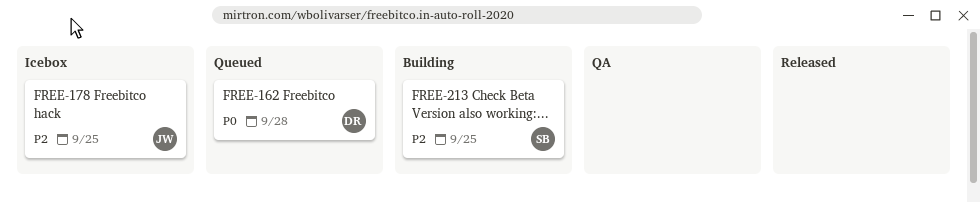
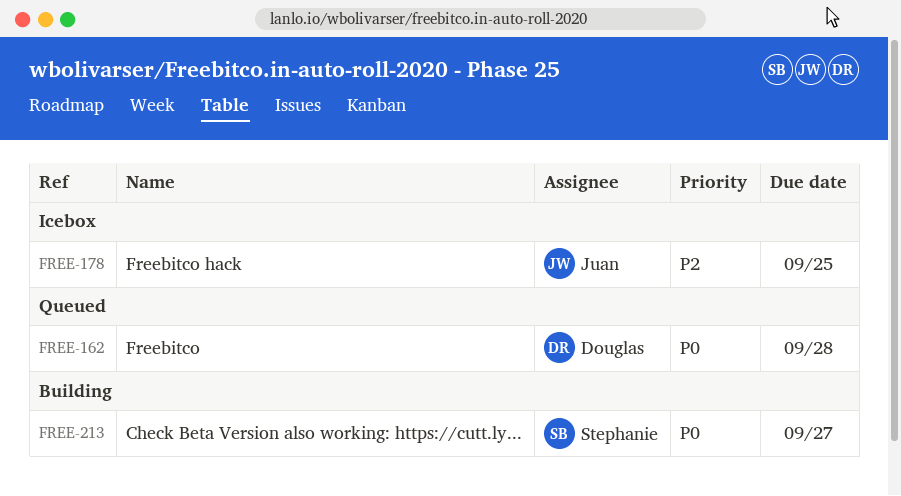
FREE-213, priority: P2 -> P0
FREE-213, due: Sep 25 -> Sep 27

